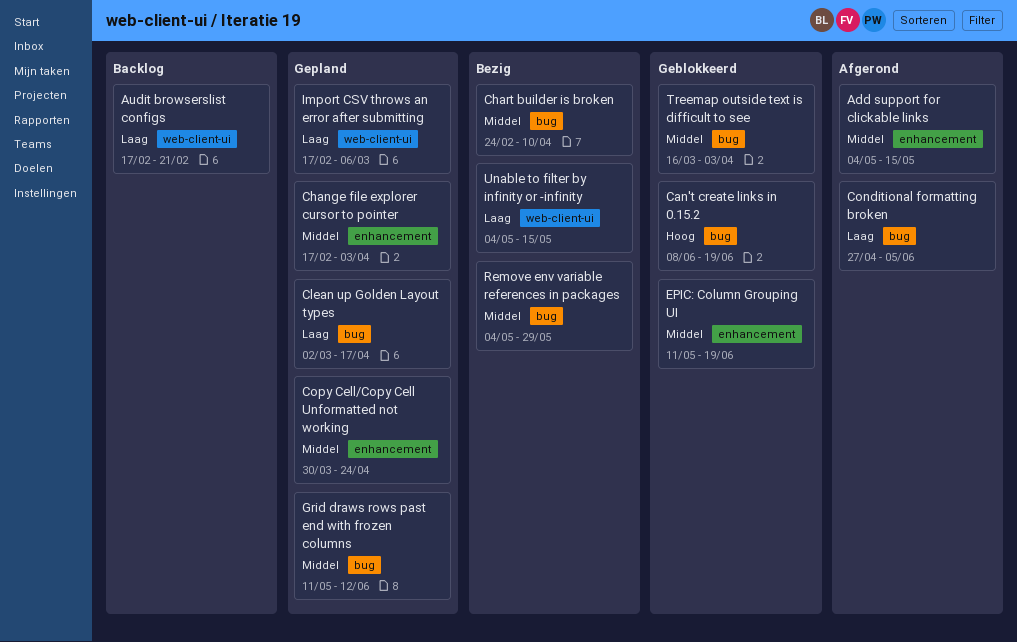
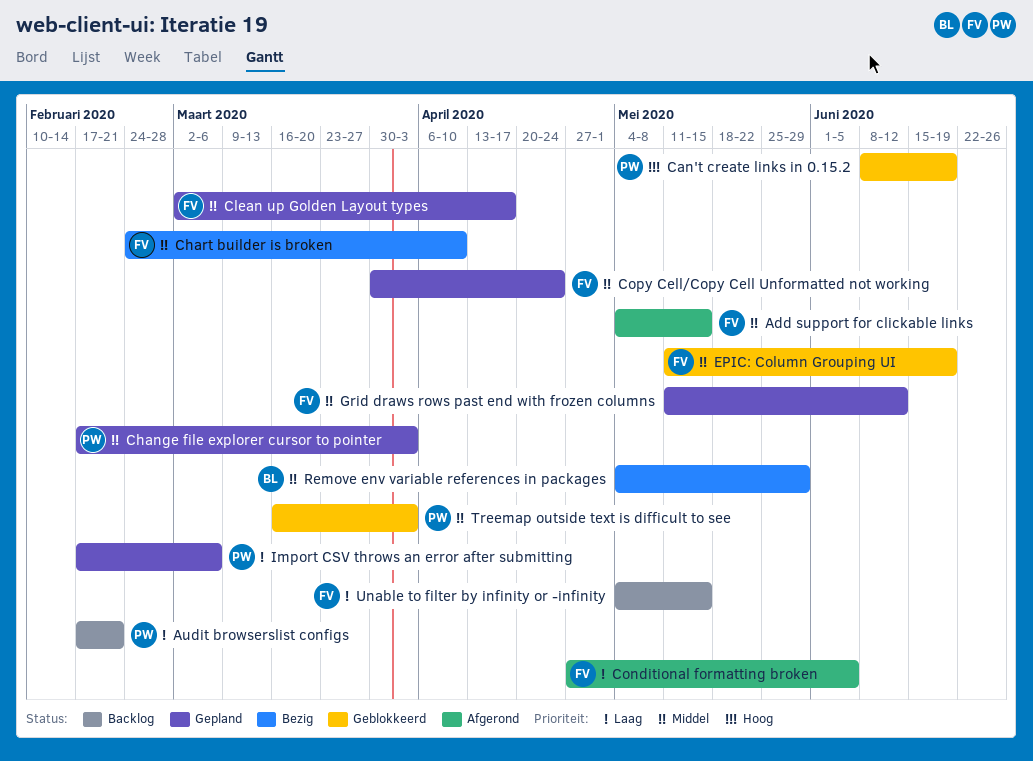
Clean up Golden Layout types, priority: Laag -> Middel
Unable to filter by infinity or -infinity, status: Bezig -> Backlog

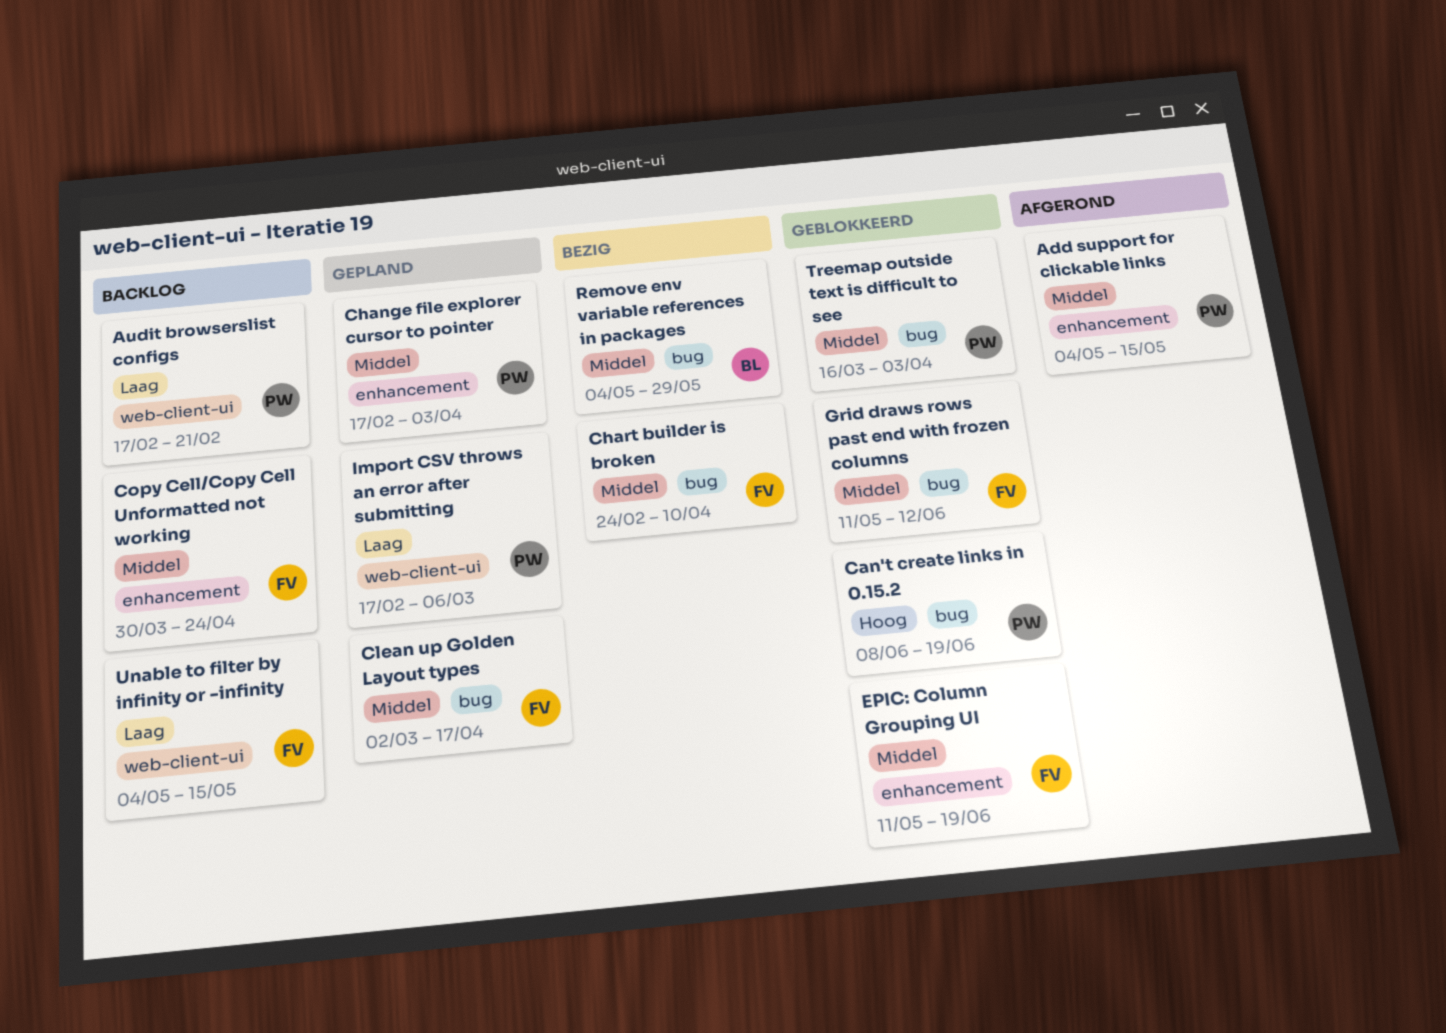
Add support for clickable links, owner: FV -> PW
Conditional formatting broken: present -> none
Copy Cell/Copy Cell Unformatted not working, status: Gepland -> Backlog
Grid draws rows past end with frozen columns, status: Gepland -> Geblokkeerd

